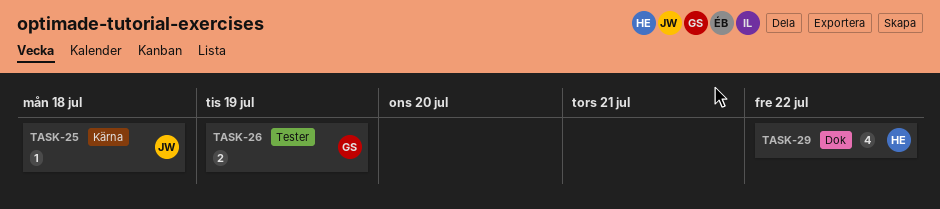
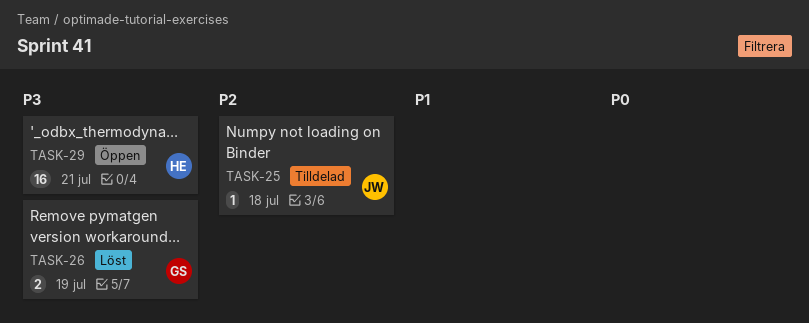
TASK-29, estimate: 4 -> 16
TASK-29, due: Jul 22 -> Jul 21

